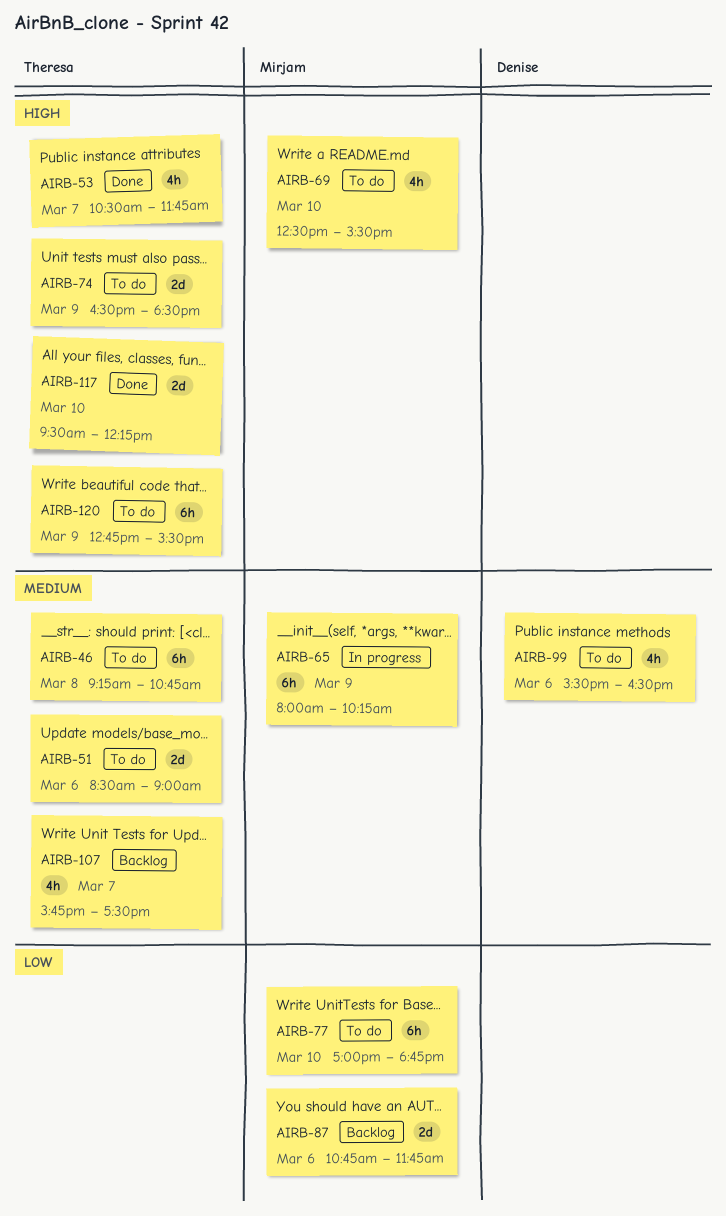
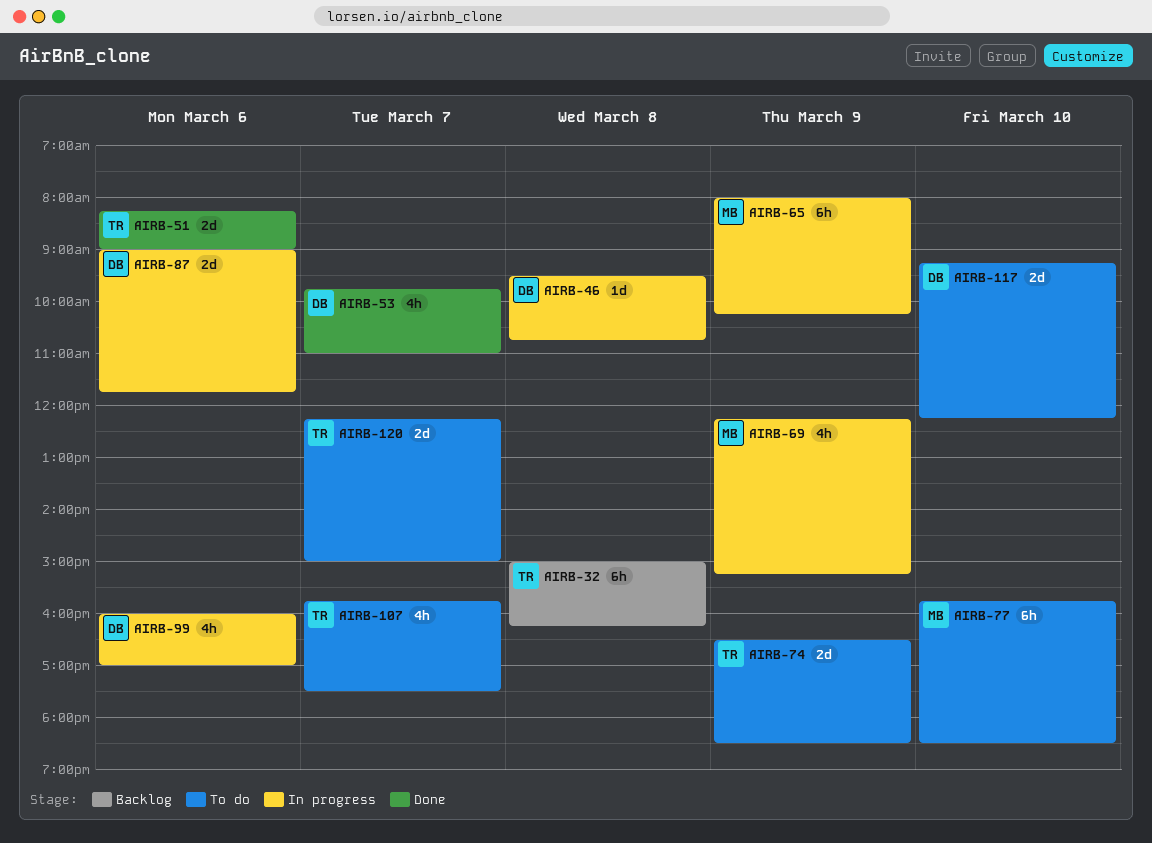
AIRB-32: none -> present
AIRB-46, status: To do -> In progress
AIRB-46, owner: Theresa -> Denise
AIRB-46, estimate: 6h -> 1d
AIRB-46, begins: 09:15 -> 09:30
AIRB-51, status: To do -> Done
AIRB-51, begins: 08:30 -> 08:15
AIRB-53, owner: Theresa -> Denise
AIRB-53, begins: 10:30 -> 09:45
AIRB-53, ends: 11:45 -> 11:00
AIRB-69, status: To do -> In progress
AIRB-69, day: Mar 10 -> Mar 9
AIRB-69, begins: 12:30 -> 12:15
AIRB-69, ends: 15:30 -> 15:15
AIRB-77, begins: 17:00 -> 15:45
AIRB-77, ends: 18:45 -> 18:30
AIRB-87, status: Backlog -> In progress
AIRB-87, owner: Mirjam -> Denise
AIRB-87, begins: 10:45 -> 09:00
AIRB-99, status: To do -> In progress
AIRB-99, begins: 15:30 -> 16:00
AIRB-99, ends: 16:30 -> 17:00
AIRB-107, status: Backlog -> To do
AIRB-117, status: Done -> To do
AIRB-117, owner: Theresa -> Denise
AIRB-117, begins: 09:30 -> 09:15
AIRB-120, estimate: 6h -> 2d
AIRB-120, day: Mar 9 -> Mar 7
AIRB-120, begins: 12:45 -> 12:15
AIRB-120, ends: 15:30 -> 15:00

